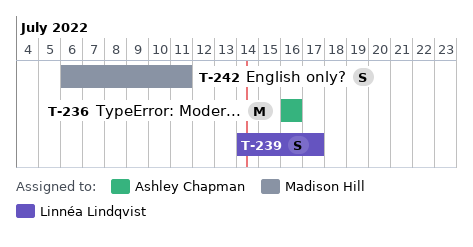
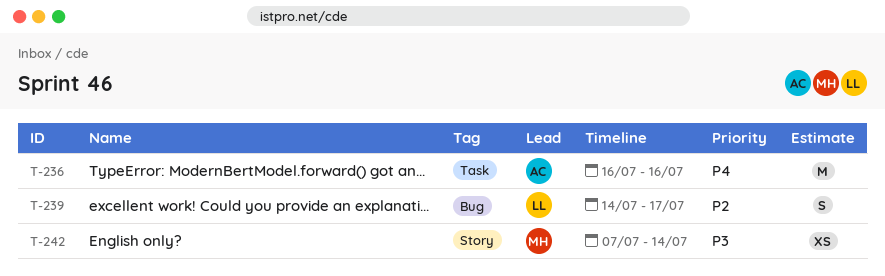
T-242, estimate: S -> XS
T-242, start: Jul 6 -> Jul 7
T-242, due: Jul 11 -> Jul 14

